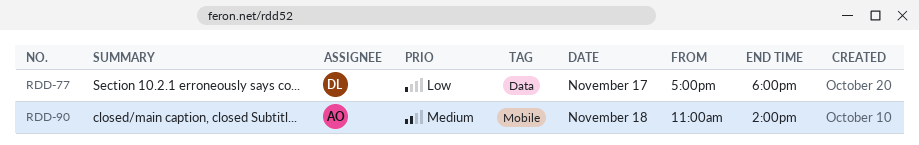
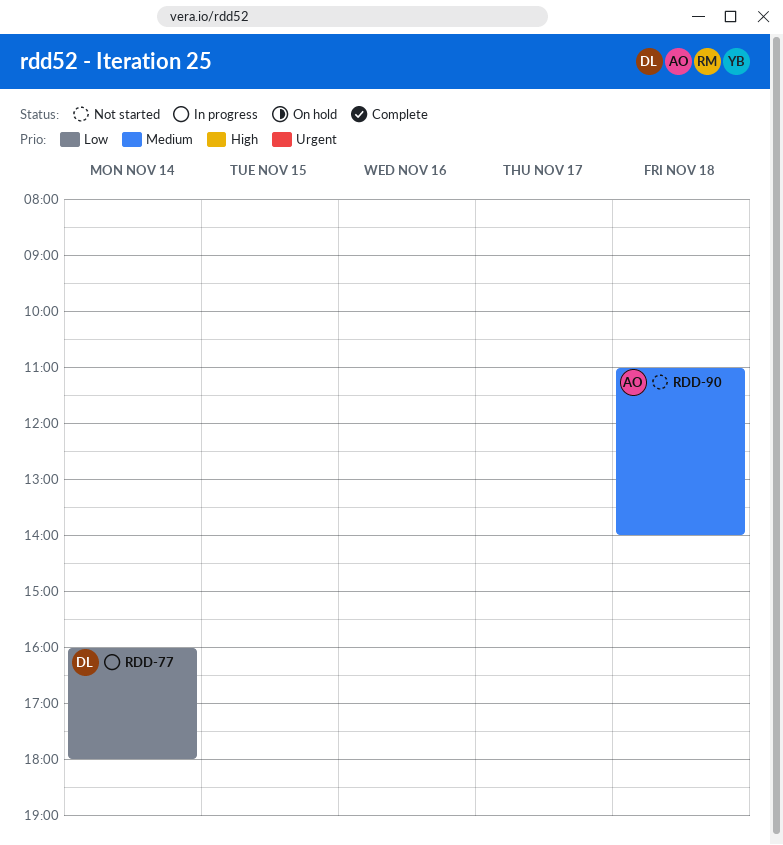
RDD-77, day: Nov 17 -> Nov 14
RDD-77, begins: 17:00 -> 16:00

